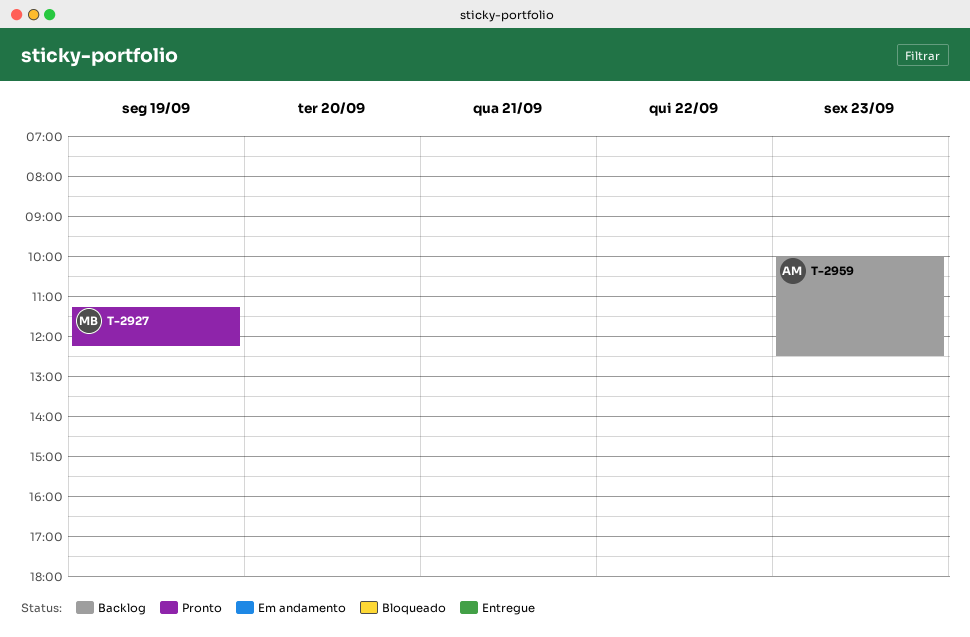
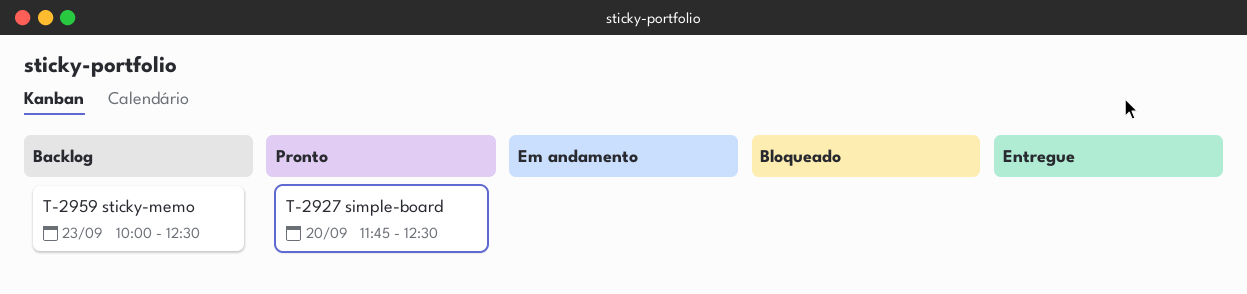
T-2927, day: Sep 19 -> Sep 20
T-2927, begins: 11:15 -> 11:45
T-2927, ends: 12:15 -> 12:30

